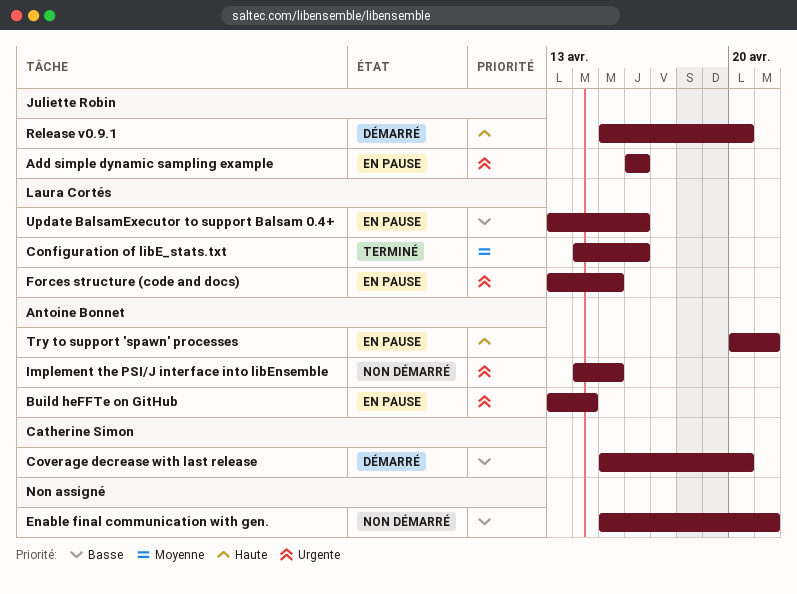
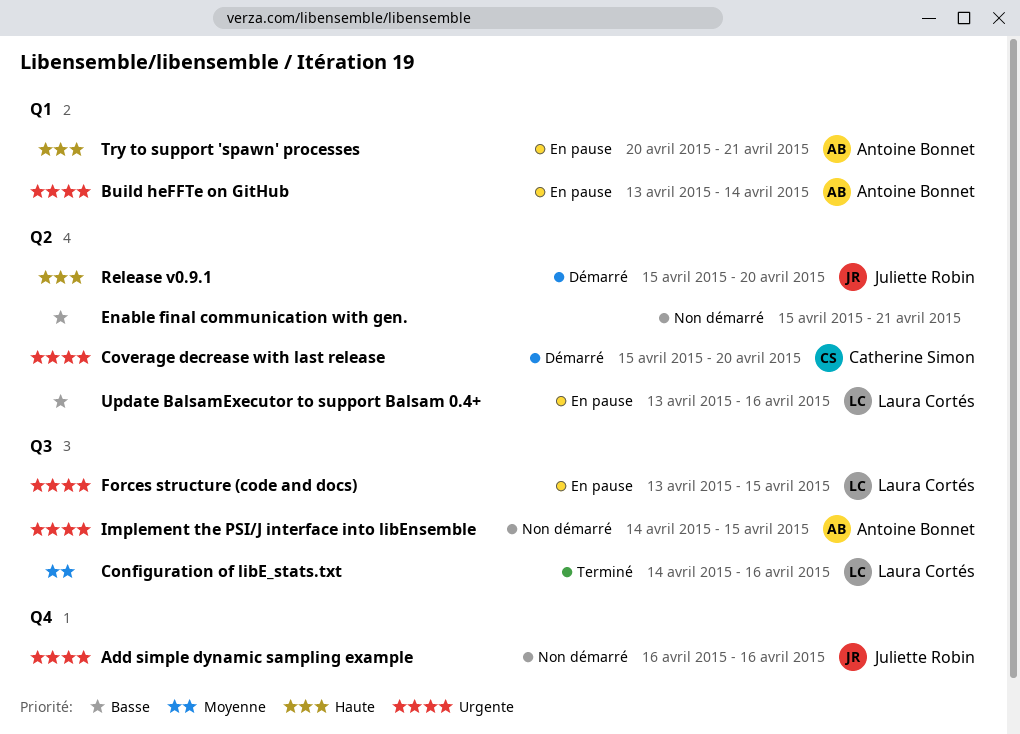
Add simple dynamic sampling example, status: En pause -> Non démarré
Coverage decrease with last release, priority: Basse -> Urgente

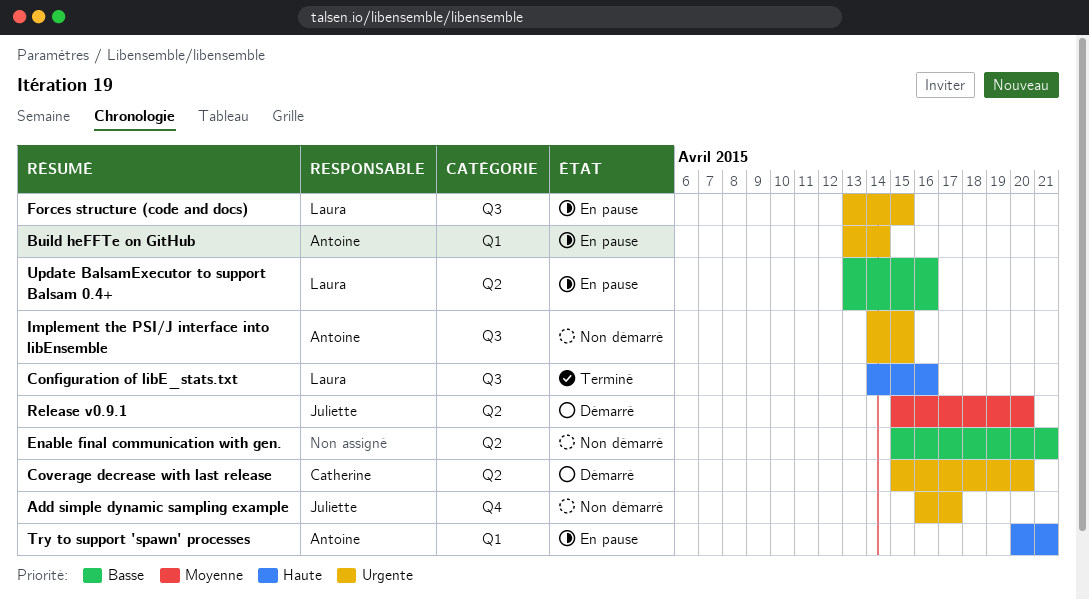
Add simple dynamic sampling example, due: Apr 16 -> Apr 17
Configuration of libE_stats.txt, priority: Moyenne -> Haute
Release v0.9.1, priority: Haute -> Moyenne

